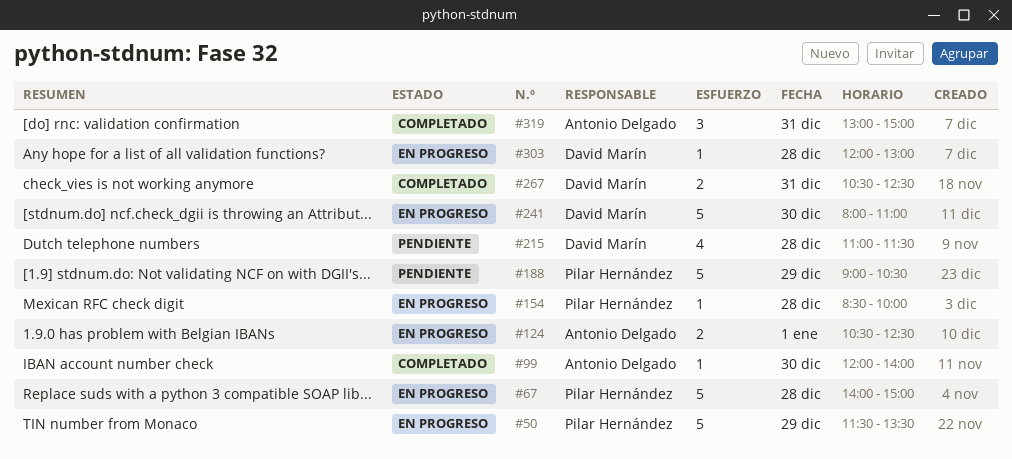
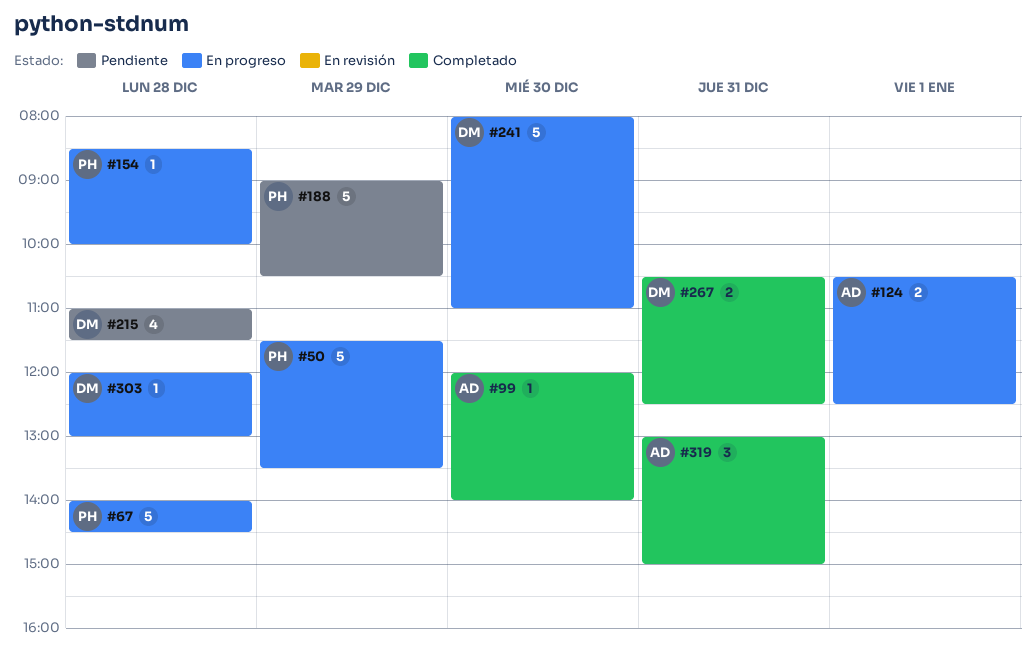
#67, ends: 15:00 -> 14:30

